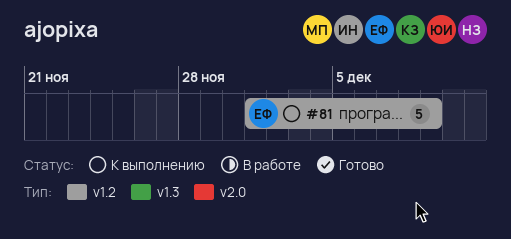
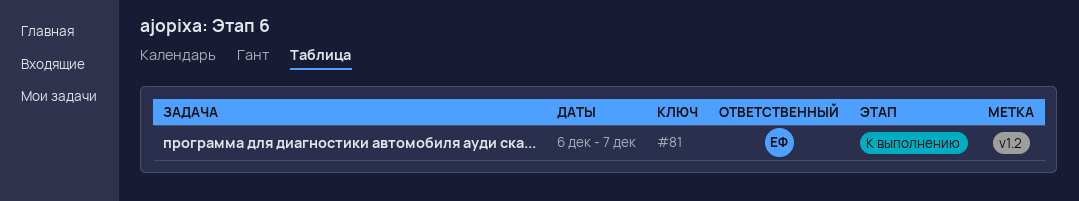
#81, start: Dec 1 -> Dec 6
#81, due: Dec 9 -> Dec 7

